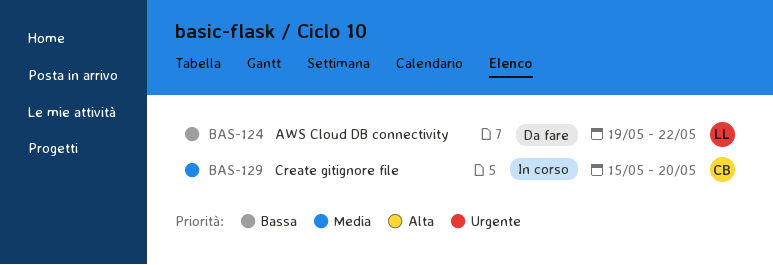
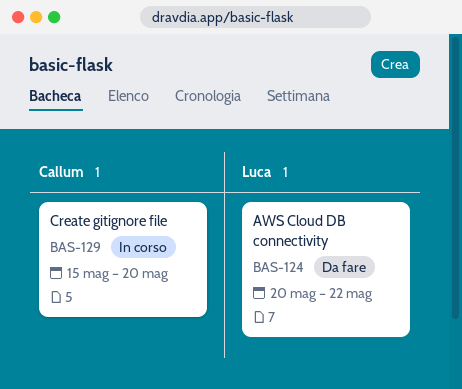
BAS-124, start: May 19 -> May 20

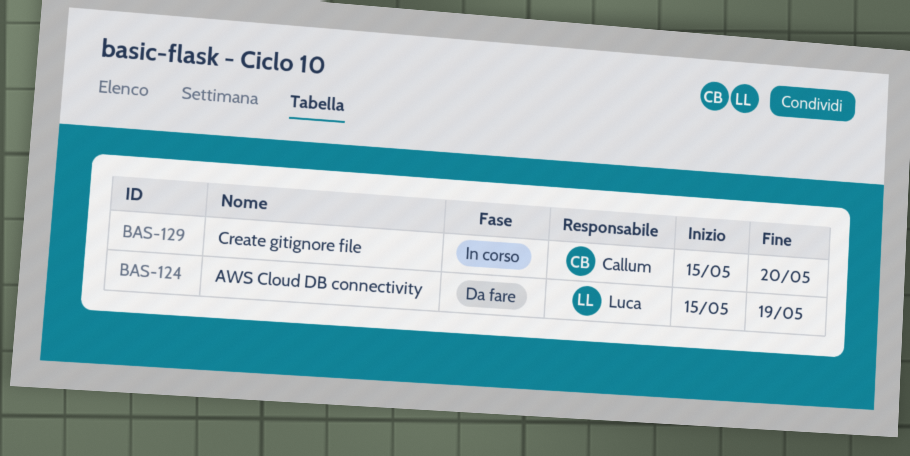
BAS-124, start: May 20 -> May 15
BAS-124, due: May 22 -> May 19

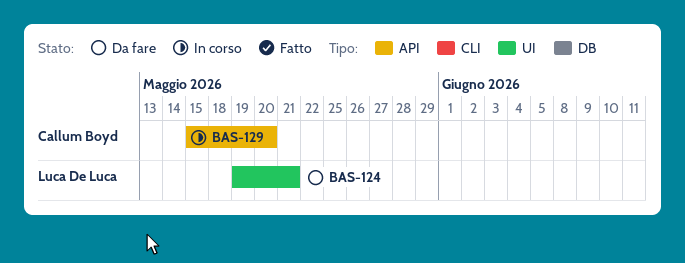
BAS-124, start: May 15 -> May 19
BAS-124, due: May 19 -> May 21

